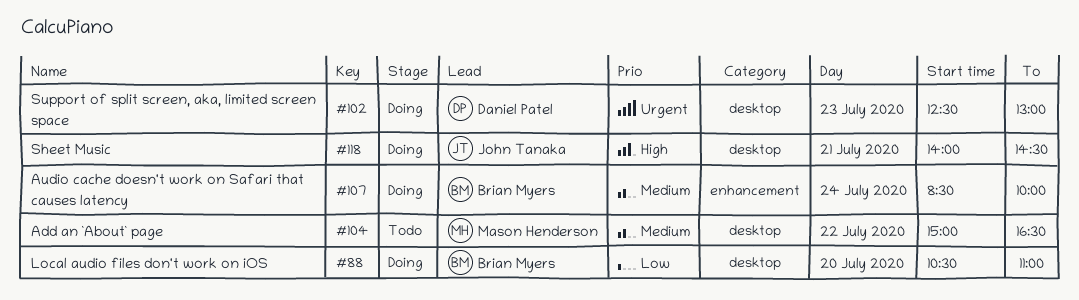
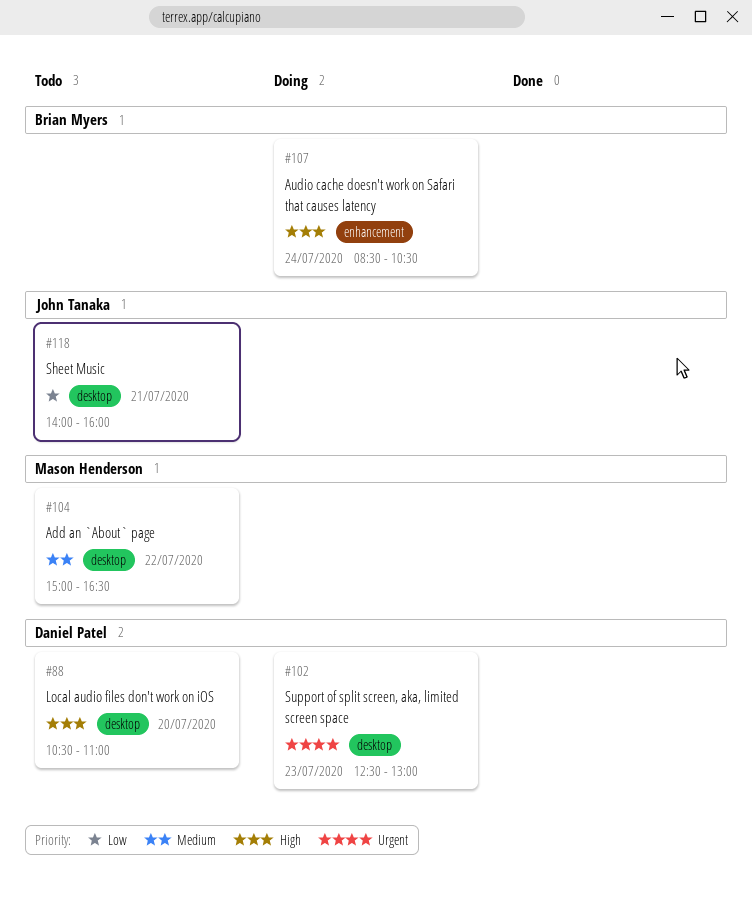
#88, status: Doing -> Todo
#88, owner: Brian Myers -> Daniel Patel
#88, priority: Low -> High
#107, priority: Medium -> High
#107, ends: 10:00 -> 10:30
#118, status: Doing -> Todo
#118, priority: High -> Low
#118, ends: 14:30 -> 16:00

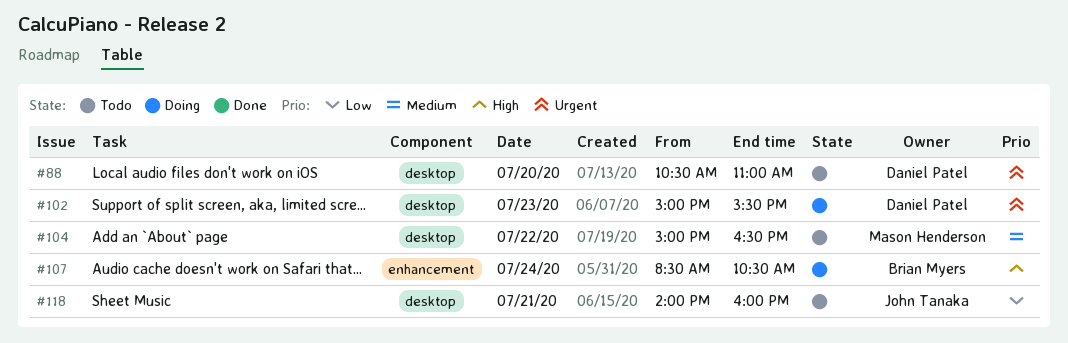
#88, priority: High -> Urgent
#102, begins: 12:30 -> 15:00
#102, ends: 13:00 -> 15:30

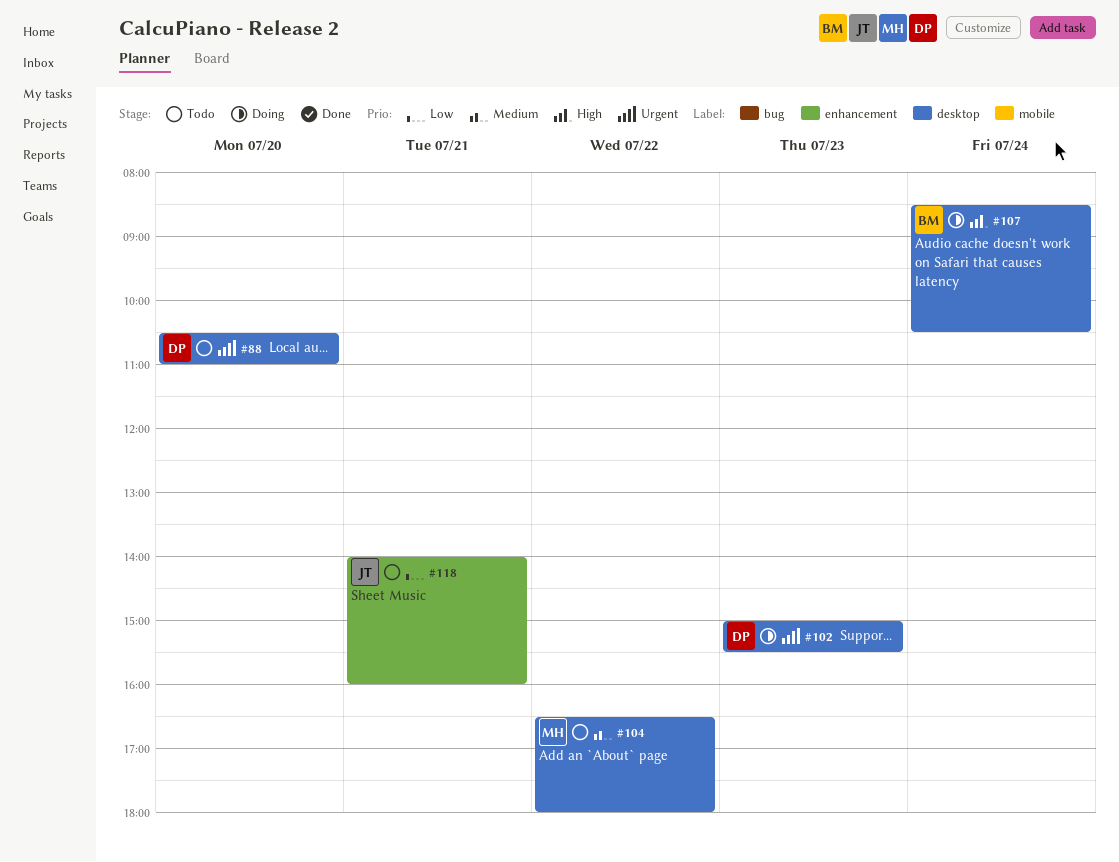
#104, begins: 15:00 -> 16:30
#104, ends: 16:30 -> 18:00
#107, label: enhancement -> desktop
#118, label: desktop -> enhancement

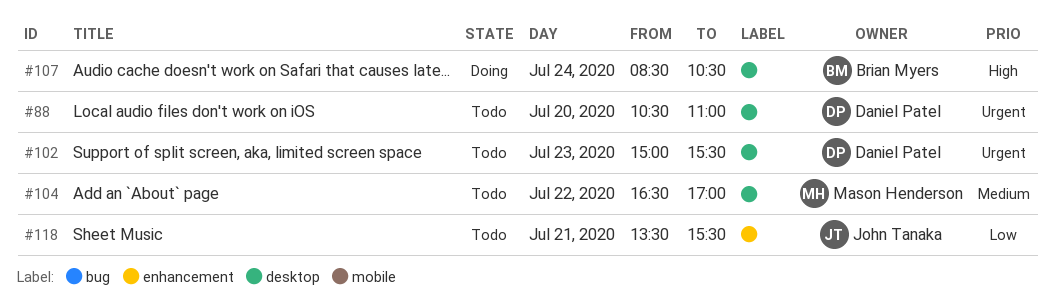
#102, status: Doing -> Todo
#104, ends: 18:00 -> 17:00
#118, begins: 14:00 -> 13:30
#118, ends: 16:00 -> 15:30

